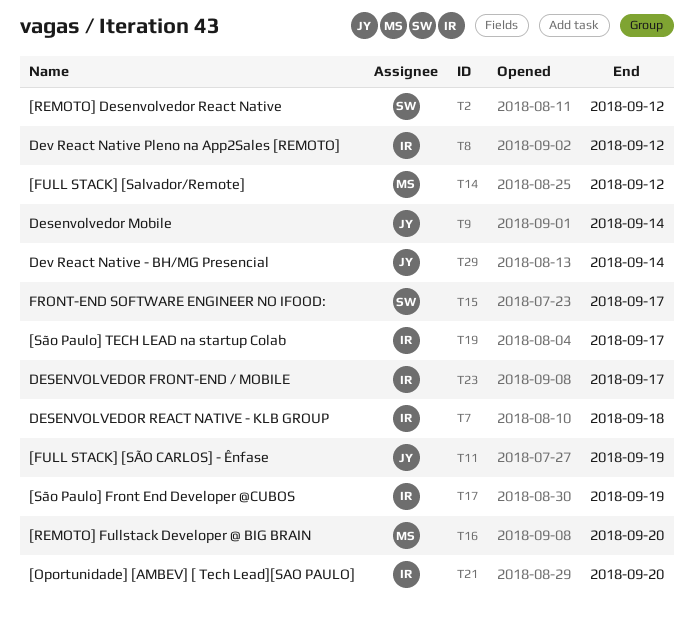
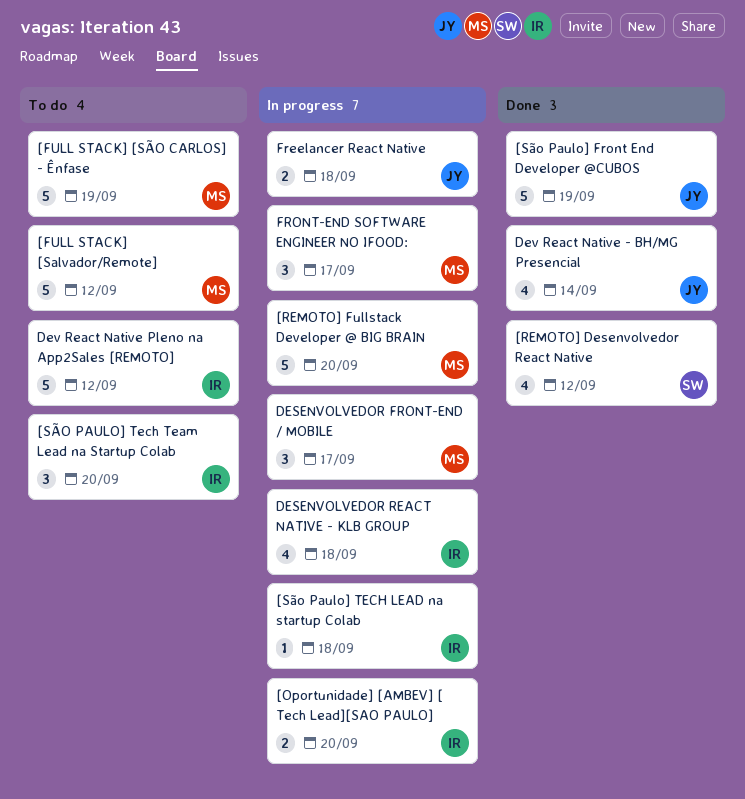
[FULL STACK] [SÃO CARLOS] - Ênfase, owner: JY -> MS
[São Paulo] Front End Developer @CUBOS, owner: IR -> JY
[São Paulo] TECH LEAD na startup Colab, due: Sep 17 -> Sep 18
[SÃO PAULO] Tech Team Lead na Startup Colab: none -> present
DESENVOLVEDOR FRONT-END / MOBILE, owner: IR -> MS
Desenvolvedor Mobile: present -> none
Freelancer React Native: none -> present
FRONT-END SOFTWARE ENGINEER NO IFOOD:, owner: SW -> MS

